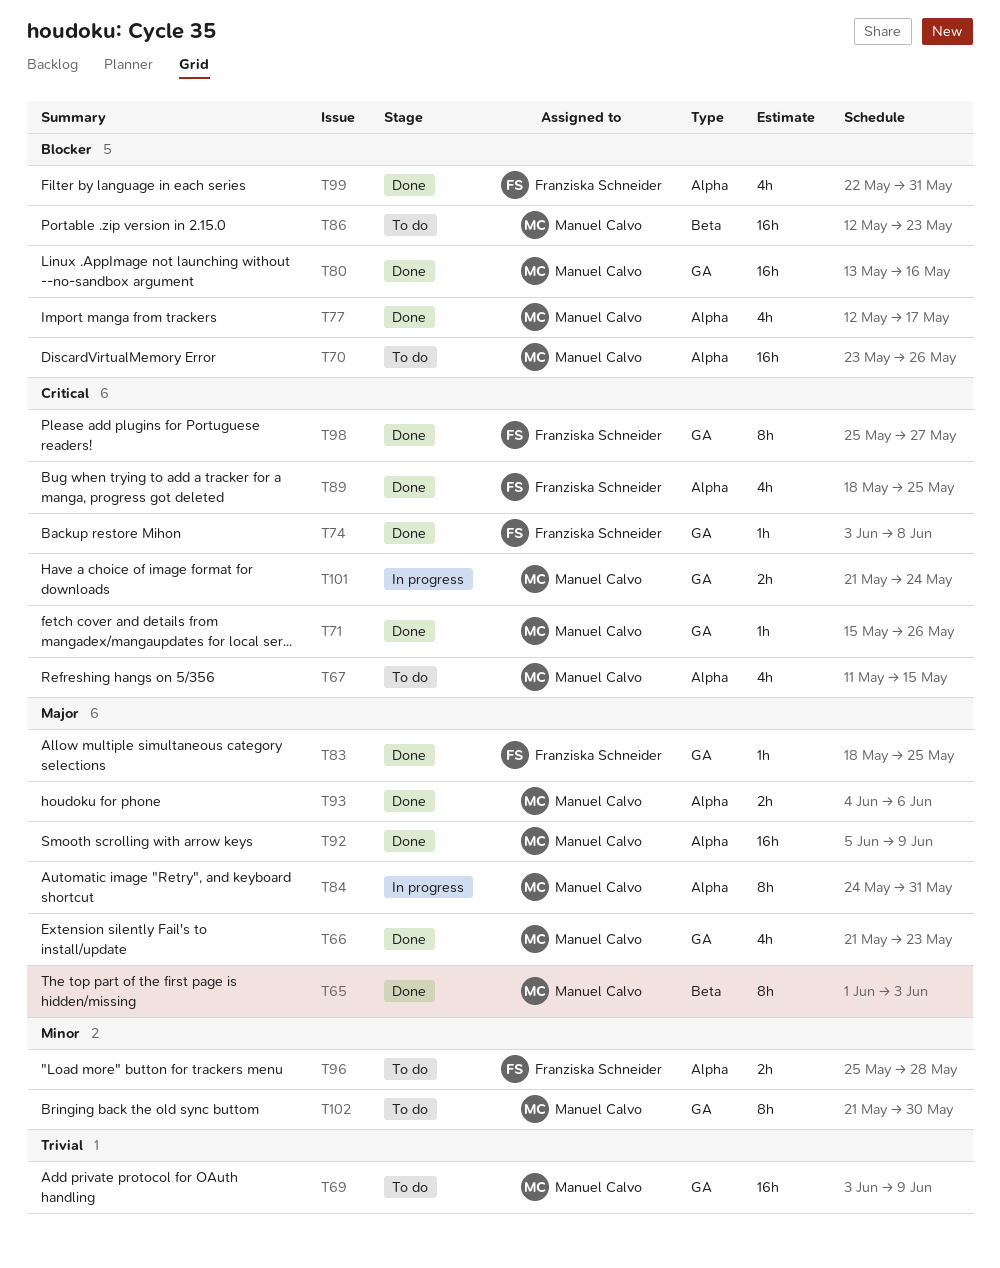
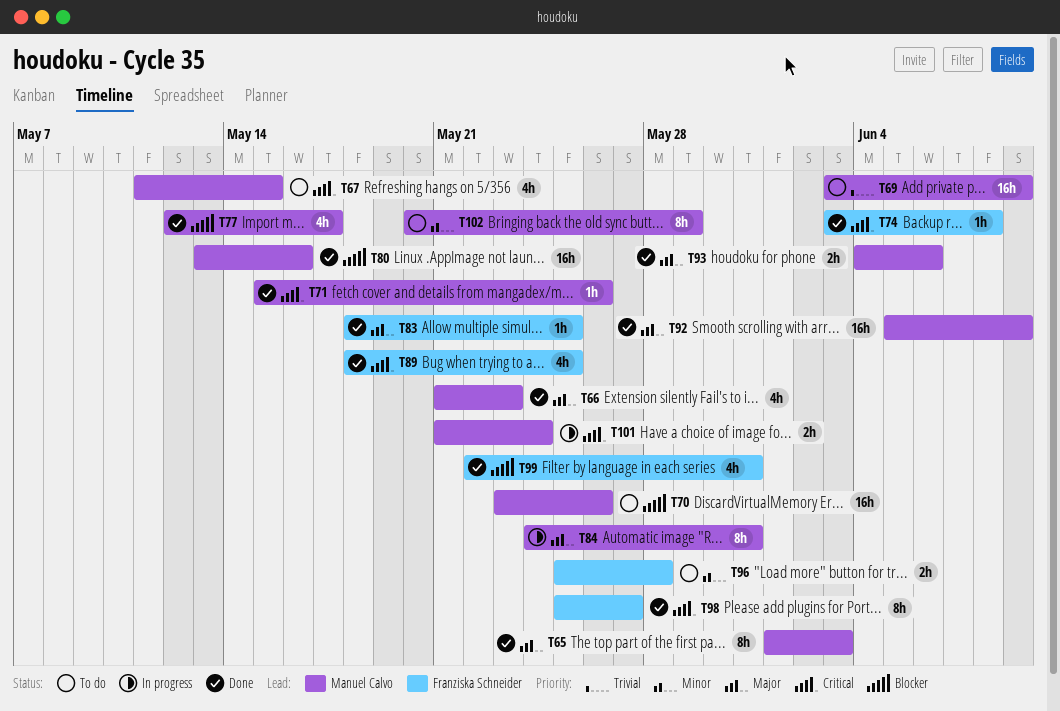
T86: present -> none
T102, start: May 21 -> May 20
T102, due: May 30 -> May 29

